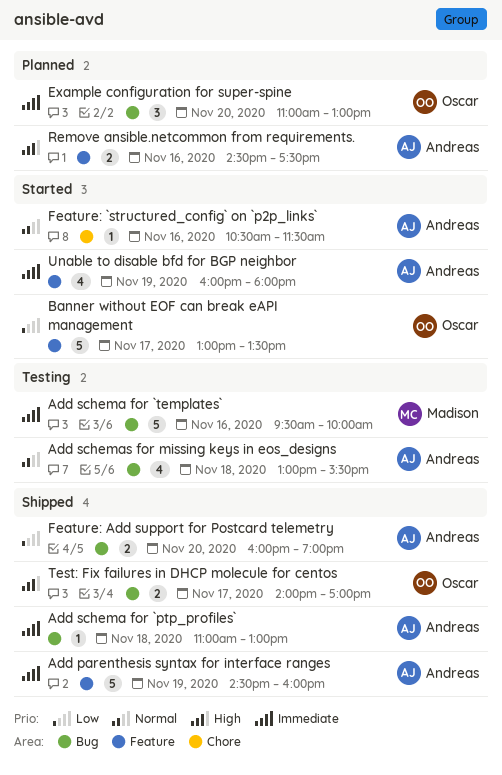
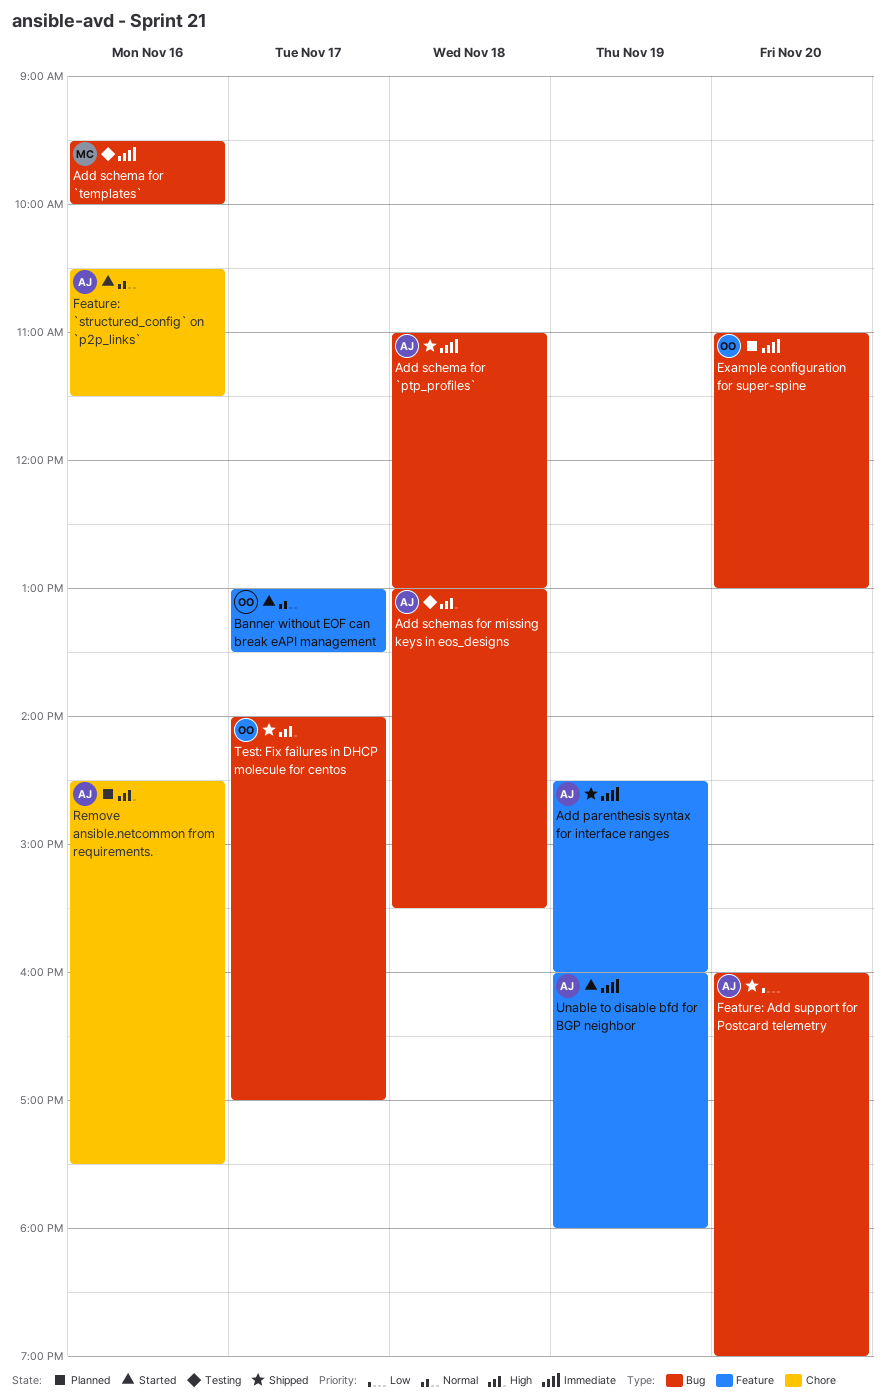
Add schemas for missing keys in eos_designs, priority: Normal -> High
Banner without EOF can break eAPI management, priority: Low -> Normal
Remove ansible.netcommon from requirements., label: Feature -> Chore

